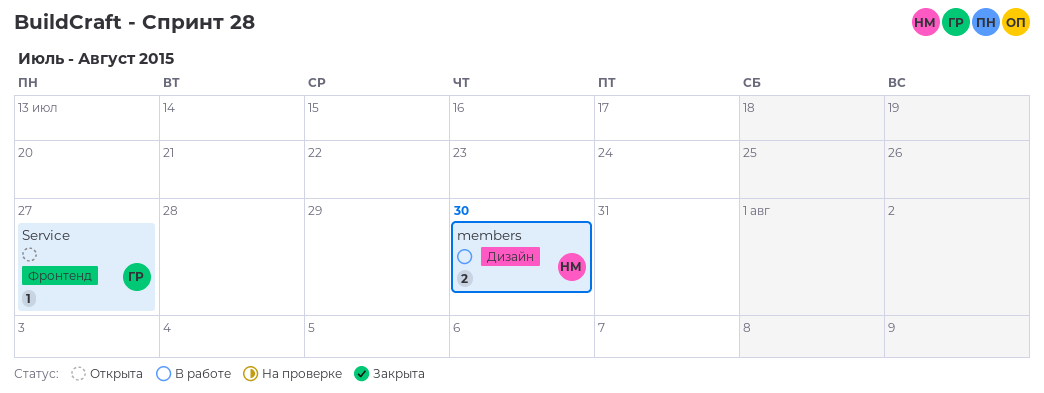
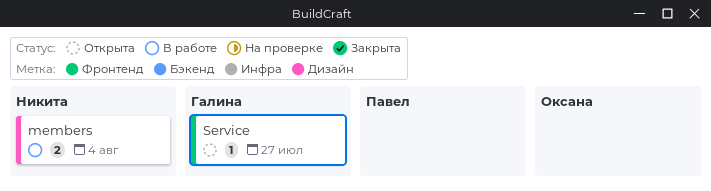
members, due: Jul 30 -> Aug 4

